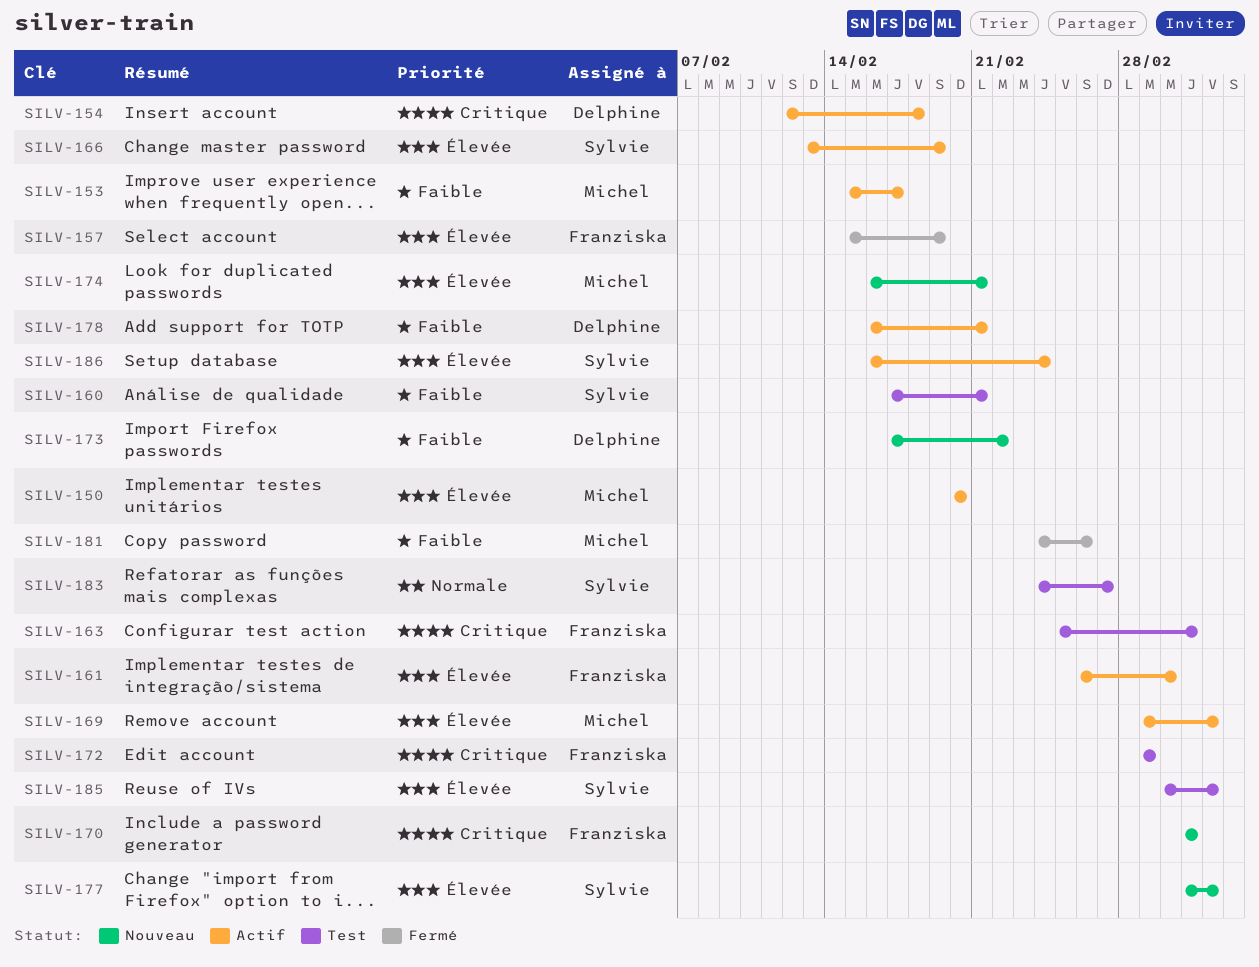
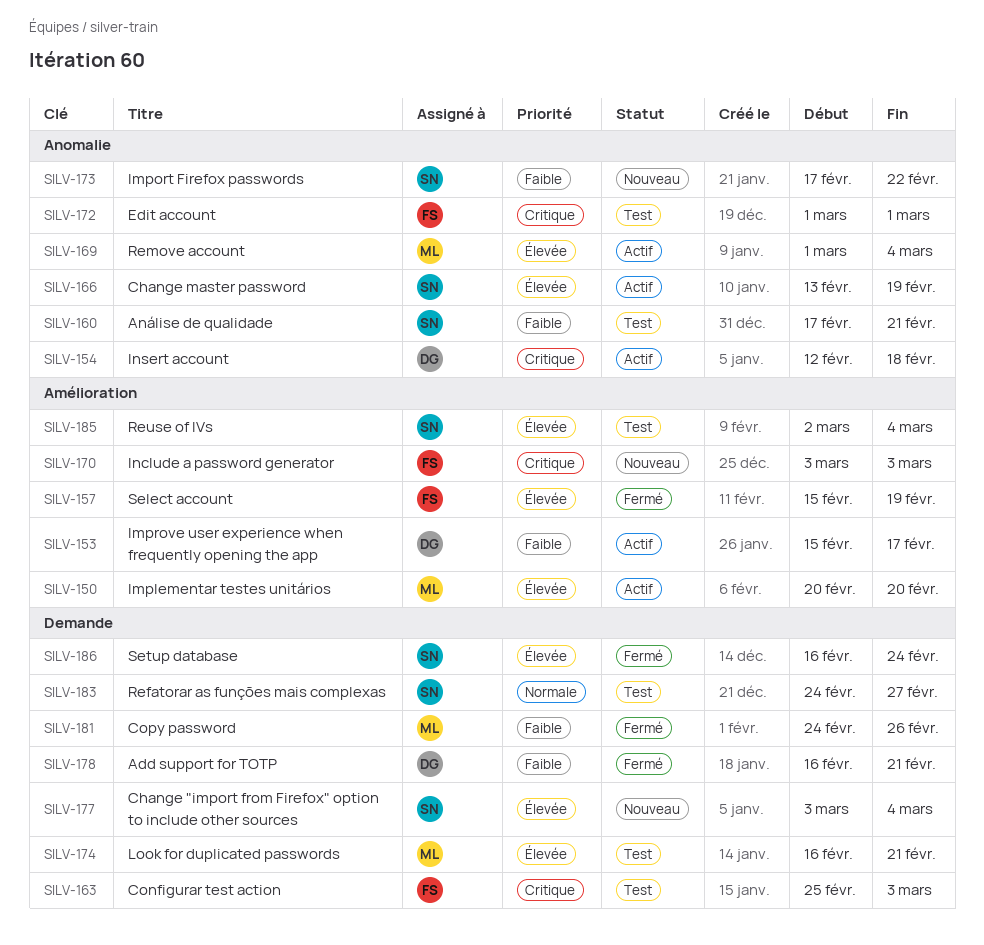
SILV-153, owner: Michel -> Delphine
SILV-161: present -> none
SILV-173, owner: Delphine -> Sylvie
SILV-174, status: Nouveau -> Test
SILV-178, status: Actif -> Fermé
SILV-186, status: Actif -> Fermé

